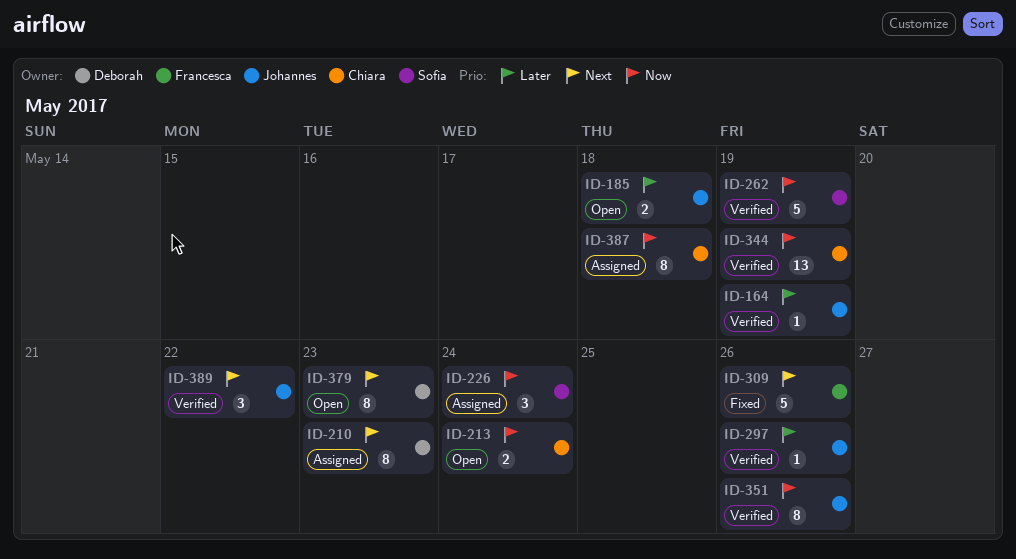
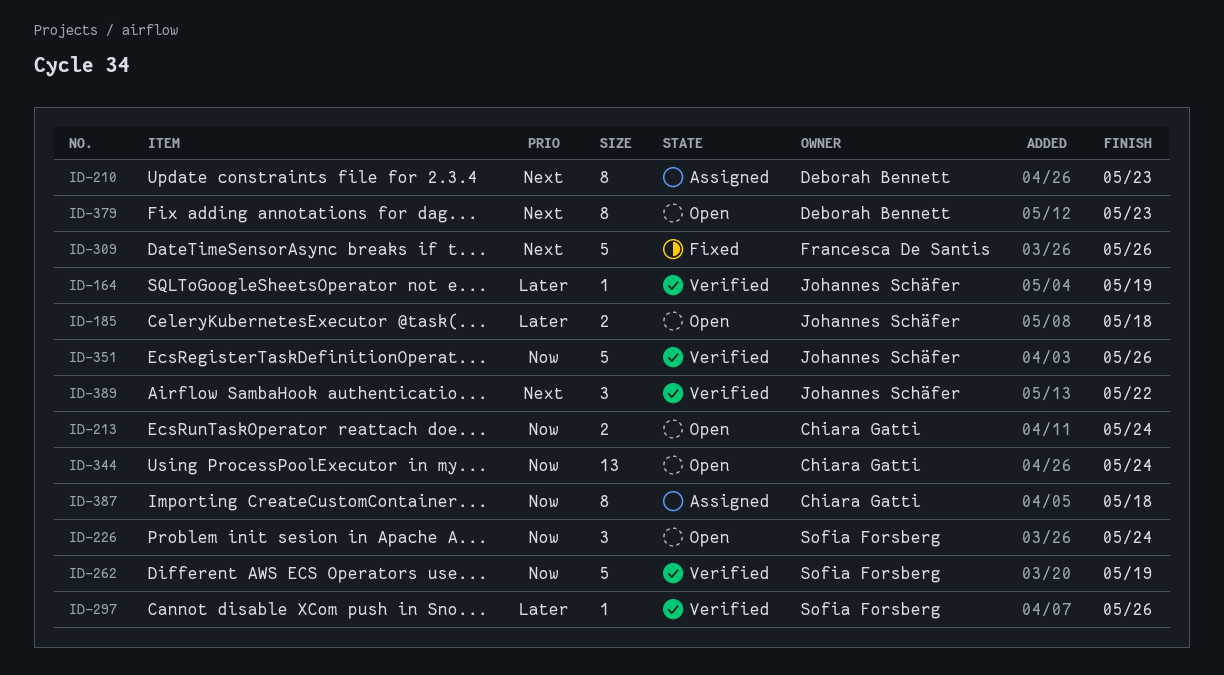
ID-226, status: Assigned -> Open
ID-297, owner: Johannes Schäfer -> Sofia Forsberg
ID-344, status: Verified -> Open
ID-344, due: May 19 -> May 24
ID-351, estimate: 8 -> 5

